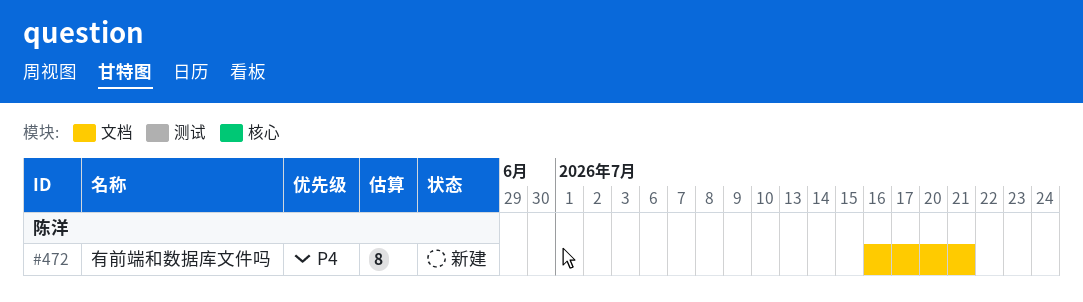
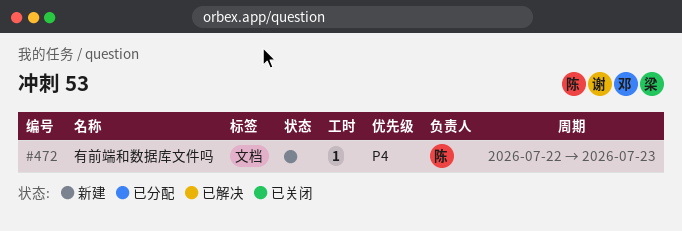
#472, estimate: 8 -> 1
#472, start: Jul 16 -> Jul 22
#472, due: Jul 21 -> Jul 23

